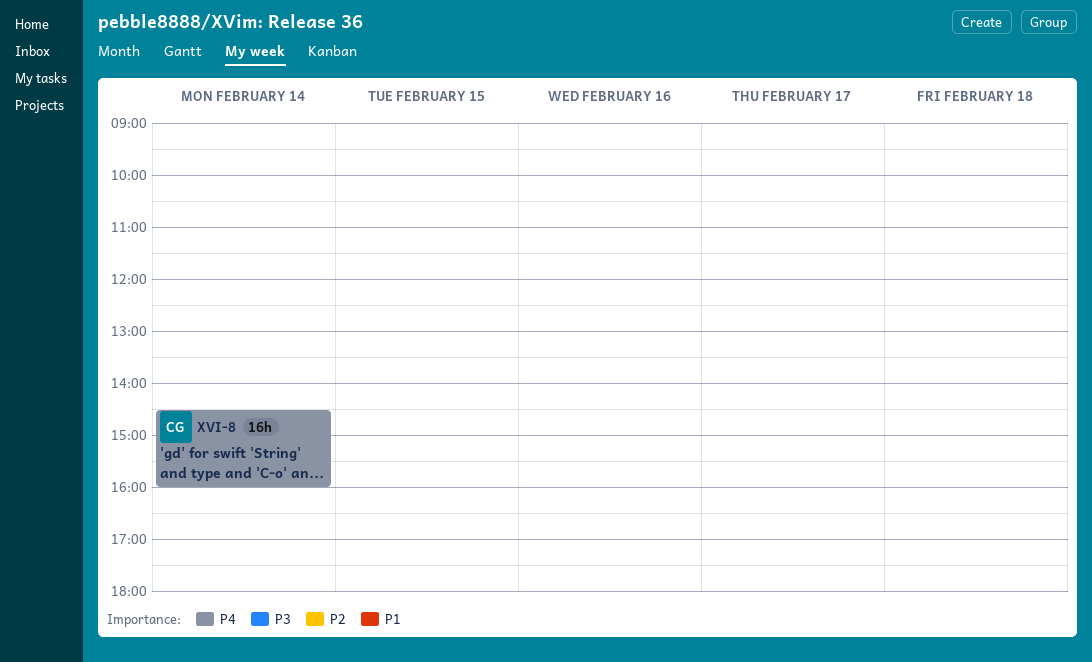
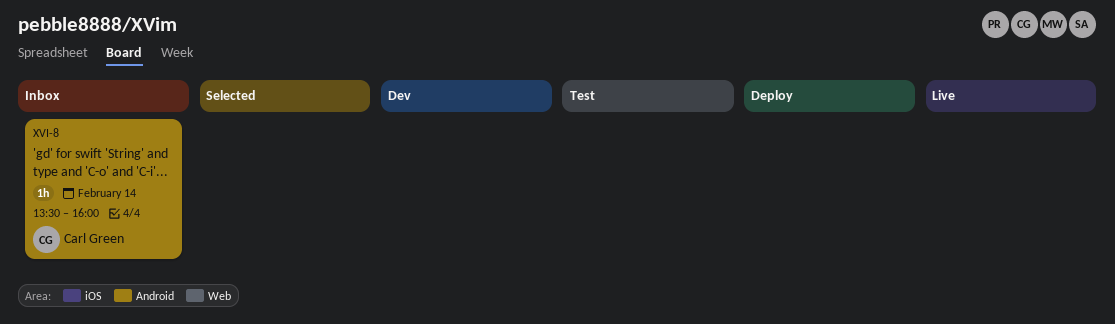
XVI-8, estimate: 16h -> 1h
XVI-8, begins: 14:30 -> 13:30

